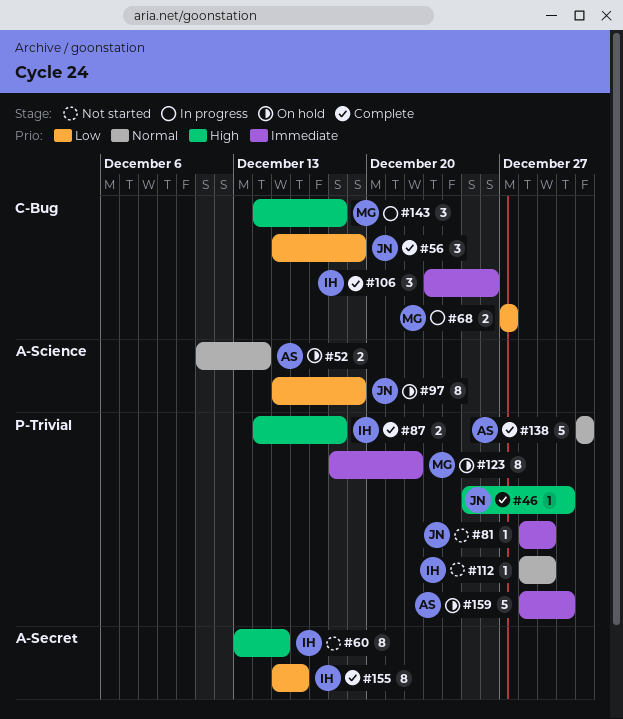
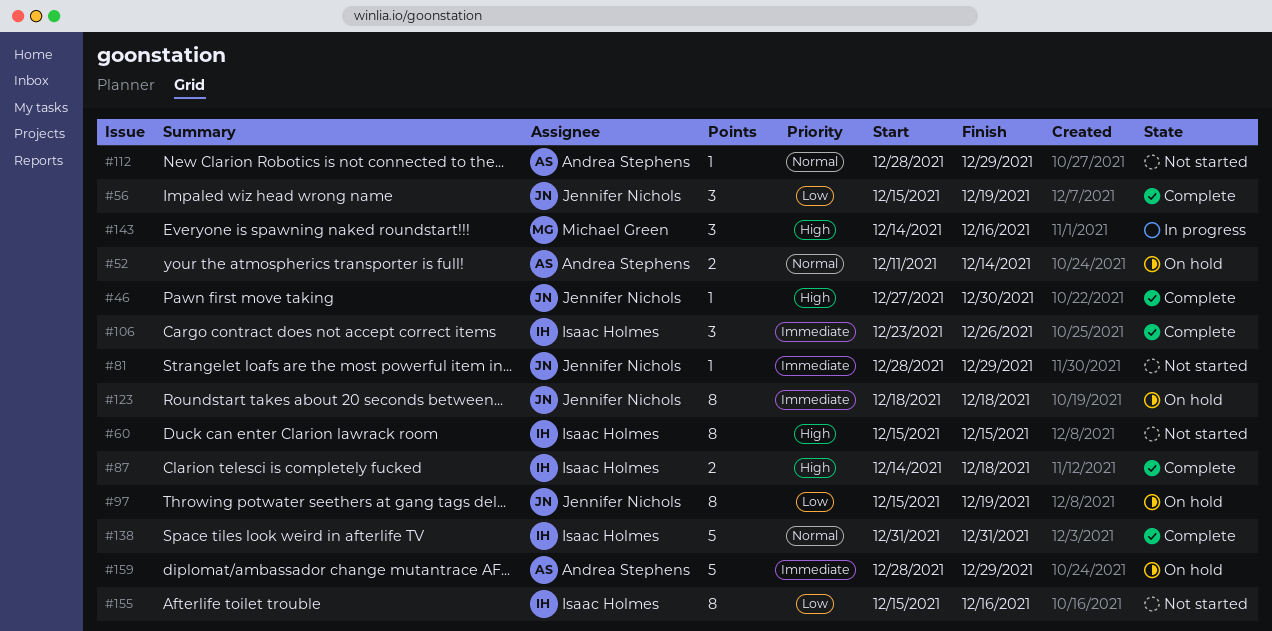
#46, start: Dec 25 -> Dec 27
#60, start: Dec 13 -> Dec 15
#68: present -> none
#112, owner: Isaac Holmes -> Andrea Stephens
#123, owner: Michael Green -> Jennifer Nichols
#123, due: Dec 22 -> Dec 18
#138, owner: Andrea Stephens -> Isaac Holmes
#143, due: Dec 18 -> Dec 16
#155, status: Complete -> Not started
#159, due: Dec 30 -> Dec 29

